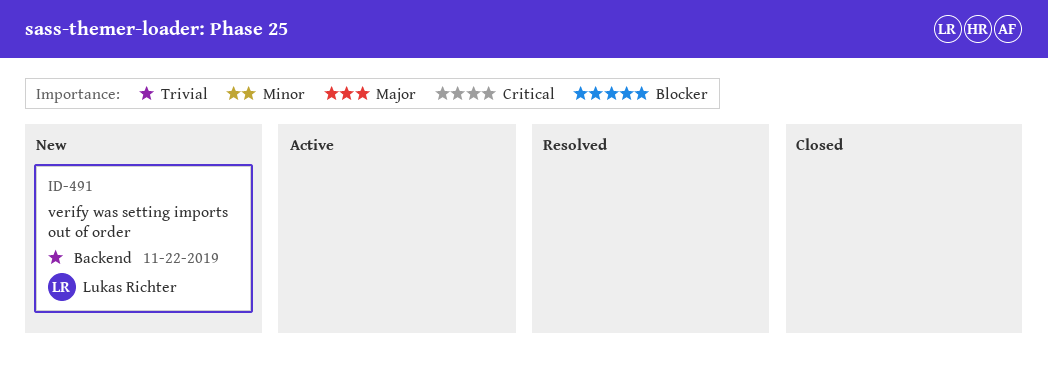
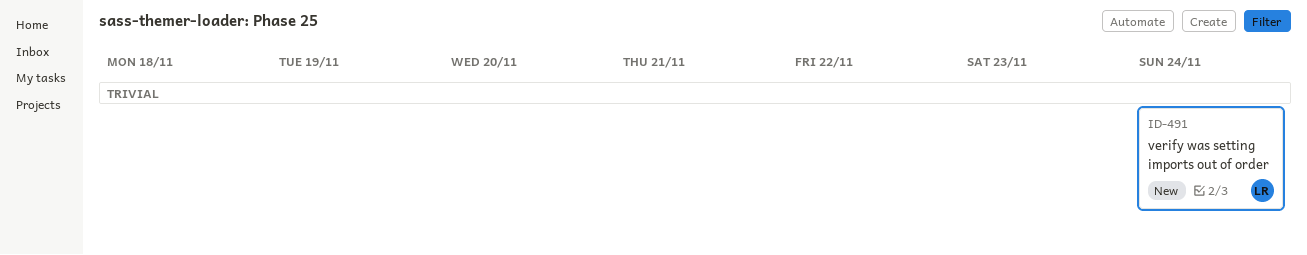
ID-491, due: Nov 22 -> Nov 24

